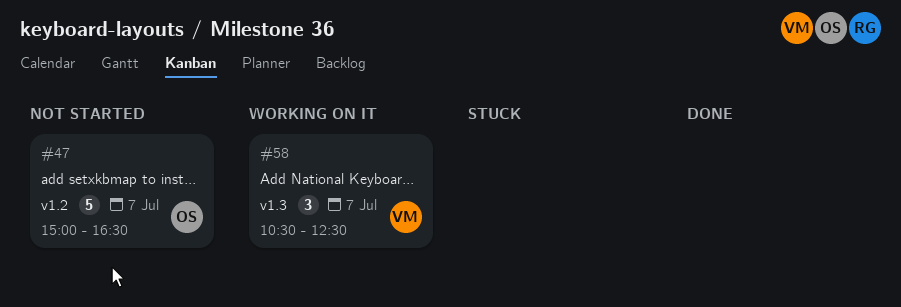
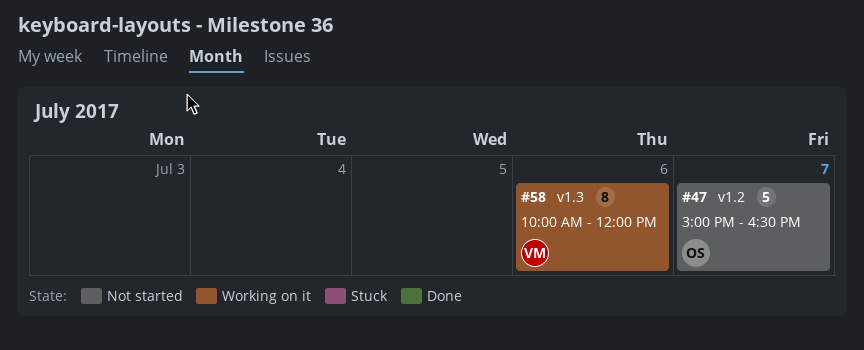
#58, estimate: 3 -> 8
#58, day: Jul 7 -> Jul 6
#58, begins: 10:30 -> 10:00
#58, ends: 12:30 -> 12:00

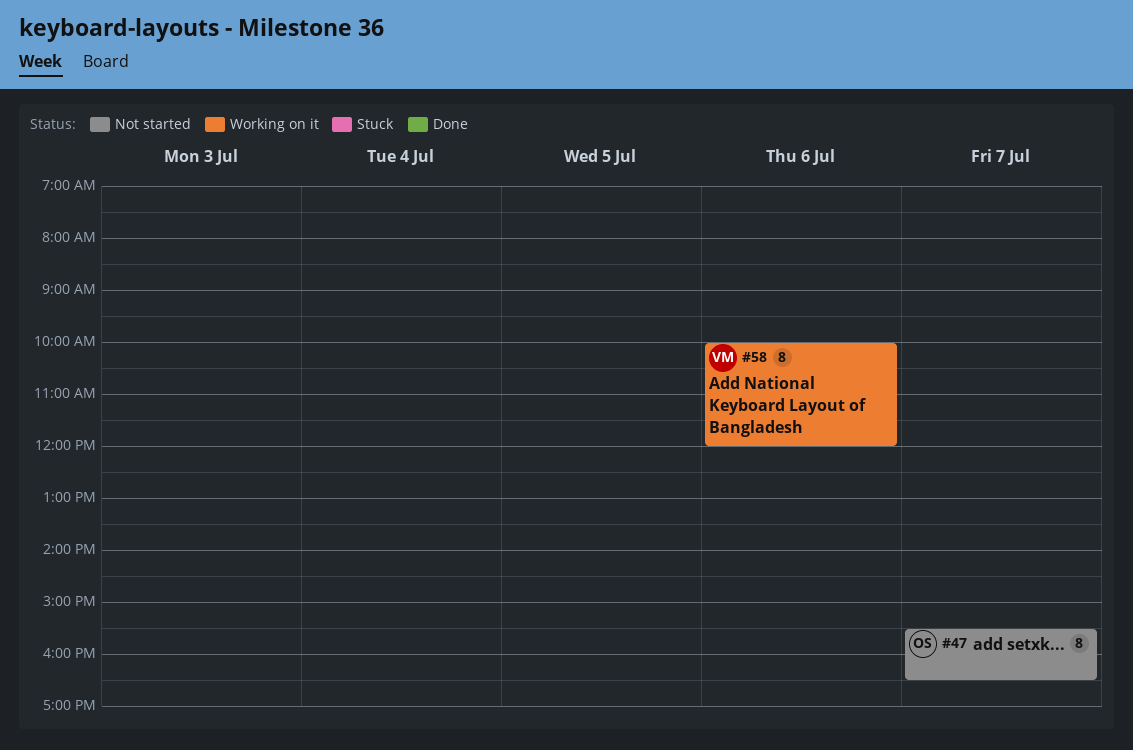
#47, estimate: 5 -> 8
#47, begins: 15:00 -> 15:30

